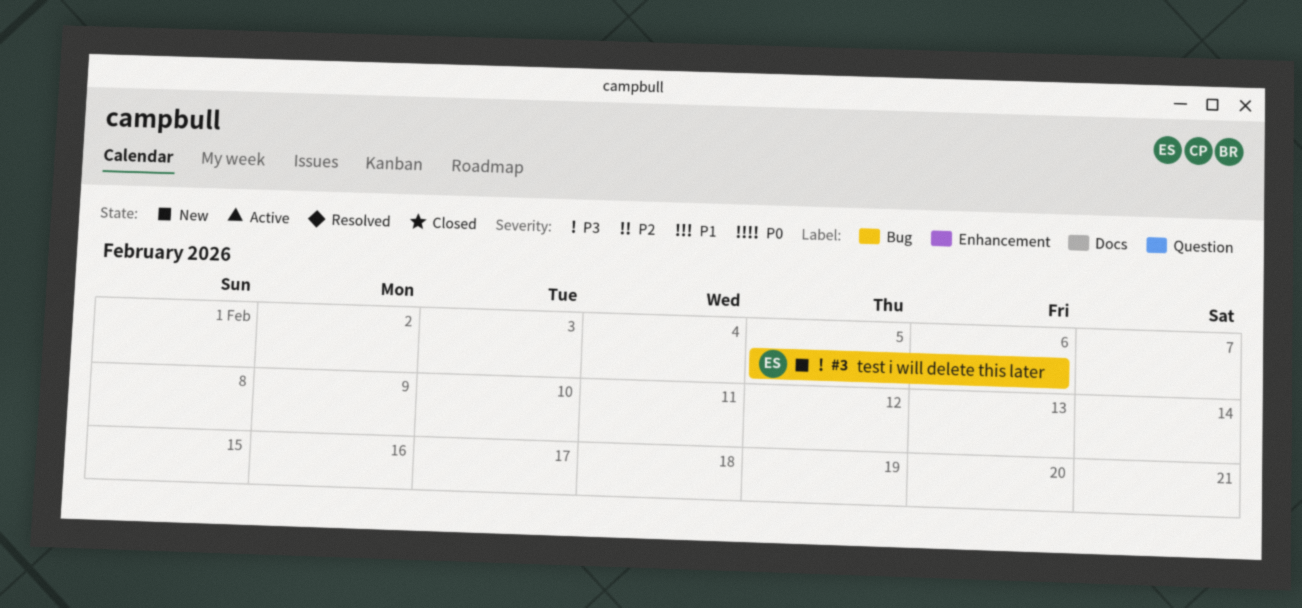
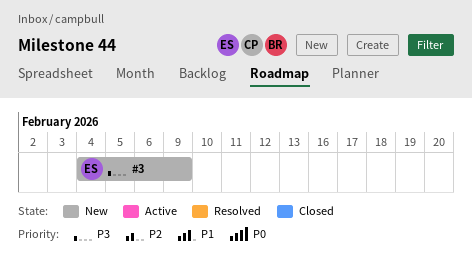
#3, start: Feb 5 -> Feb 4
#3, due: Feb 6 -> Feb 9

